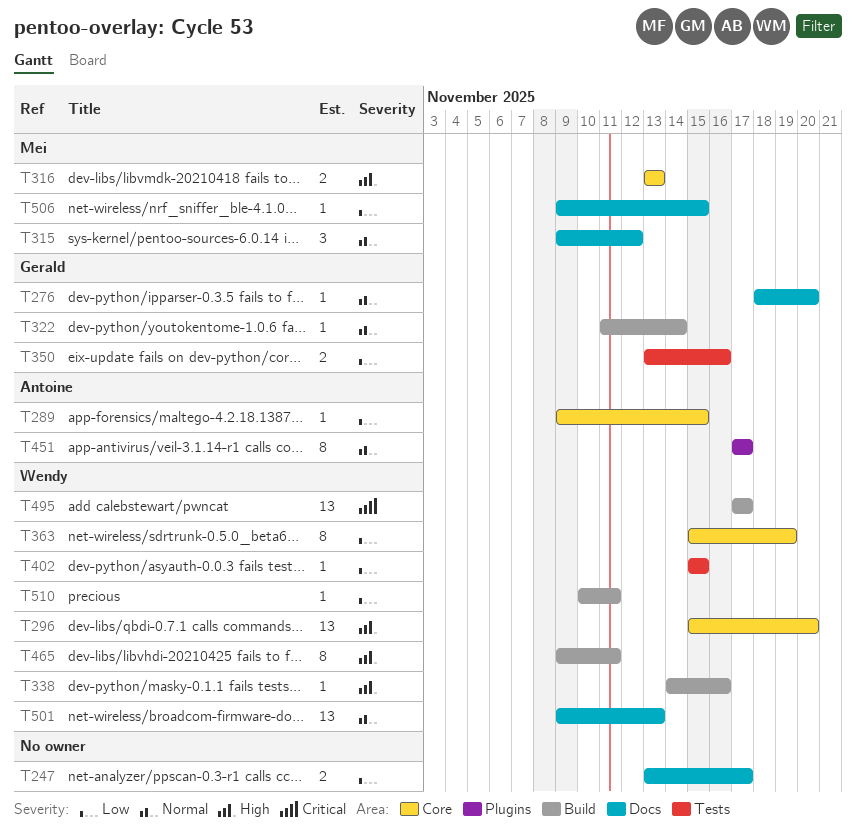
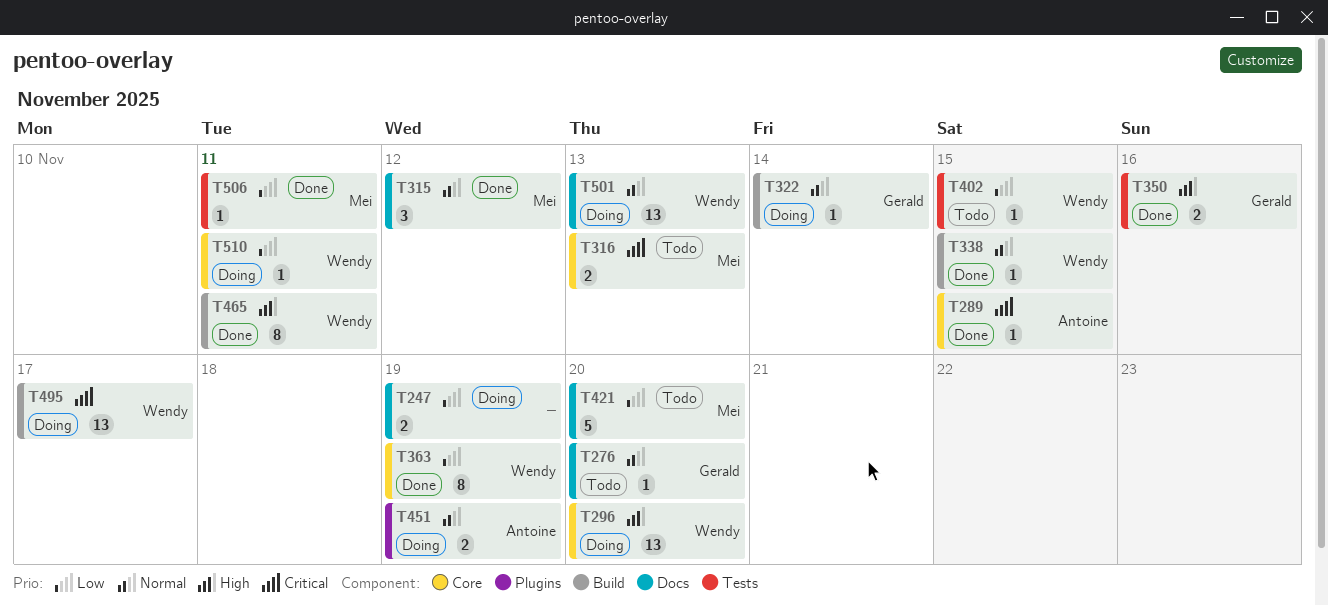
T247, due: Nov 17 -> Nov 19
T289, priority: Low -> Critical
T316, priority: High -> Critical
T338, priority: High -> Normal
T338, due: Nov 16 -> Nov 15
T350, priority: Low -> High
T421: none -> present
T451, estimate: 8 -> 2
T451, due: Nov 17 -> Nov 19
T506, label: Docs -> Tests
T506, due: Nov 15 -> Nov 11
T510, label: Build -> Core

